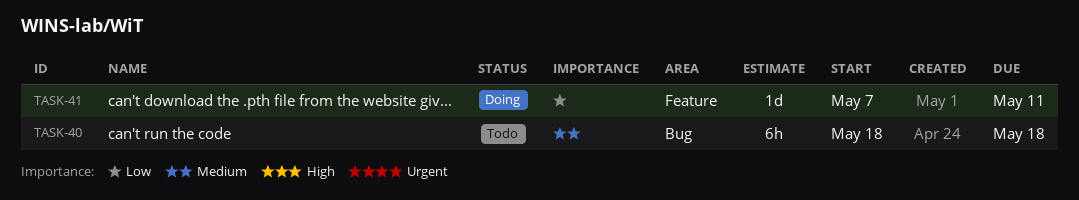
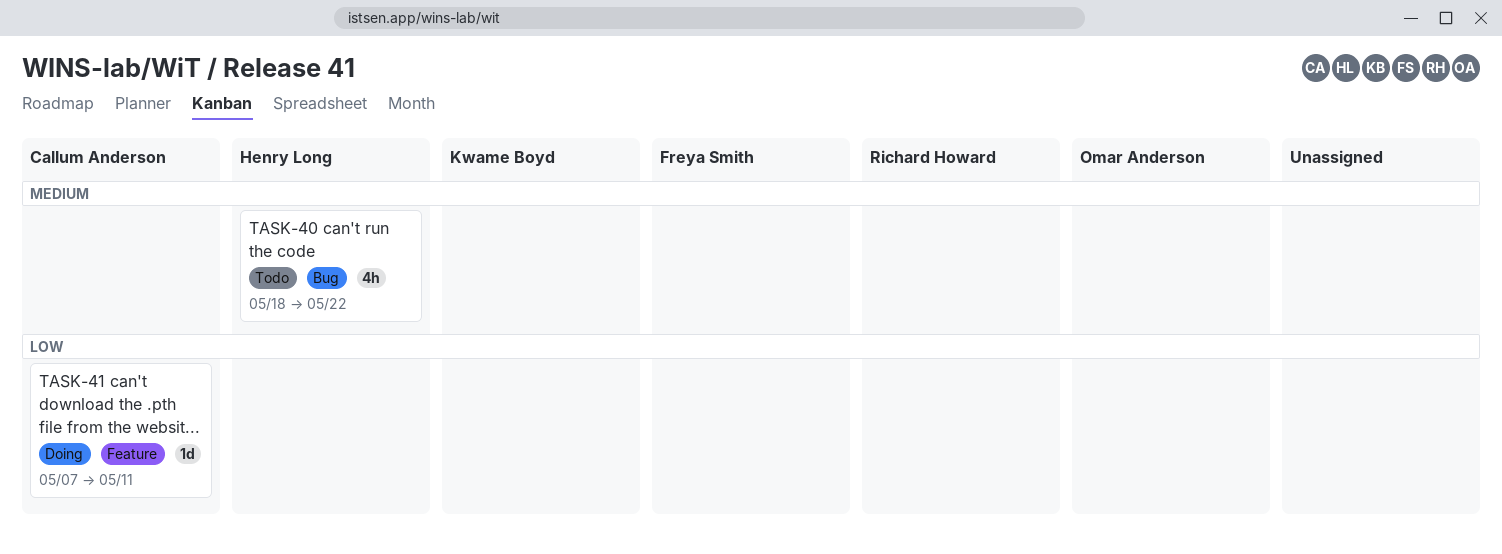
TASK-40, estimate: 6h -> 4h
TASK-40, due: May 18 -> May 22

